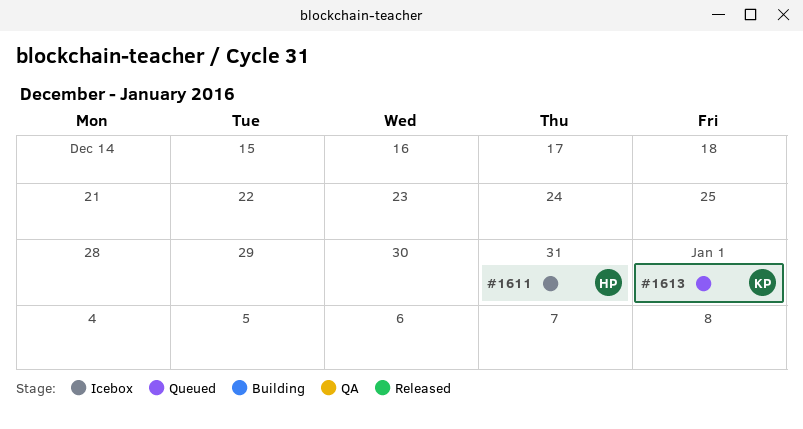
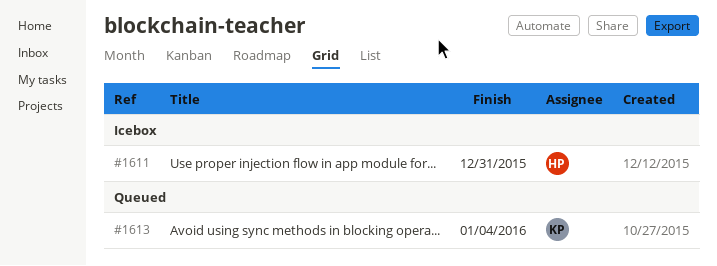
#1613, due: Jan 1 -> Jan 4

